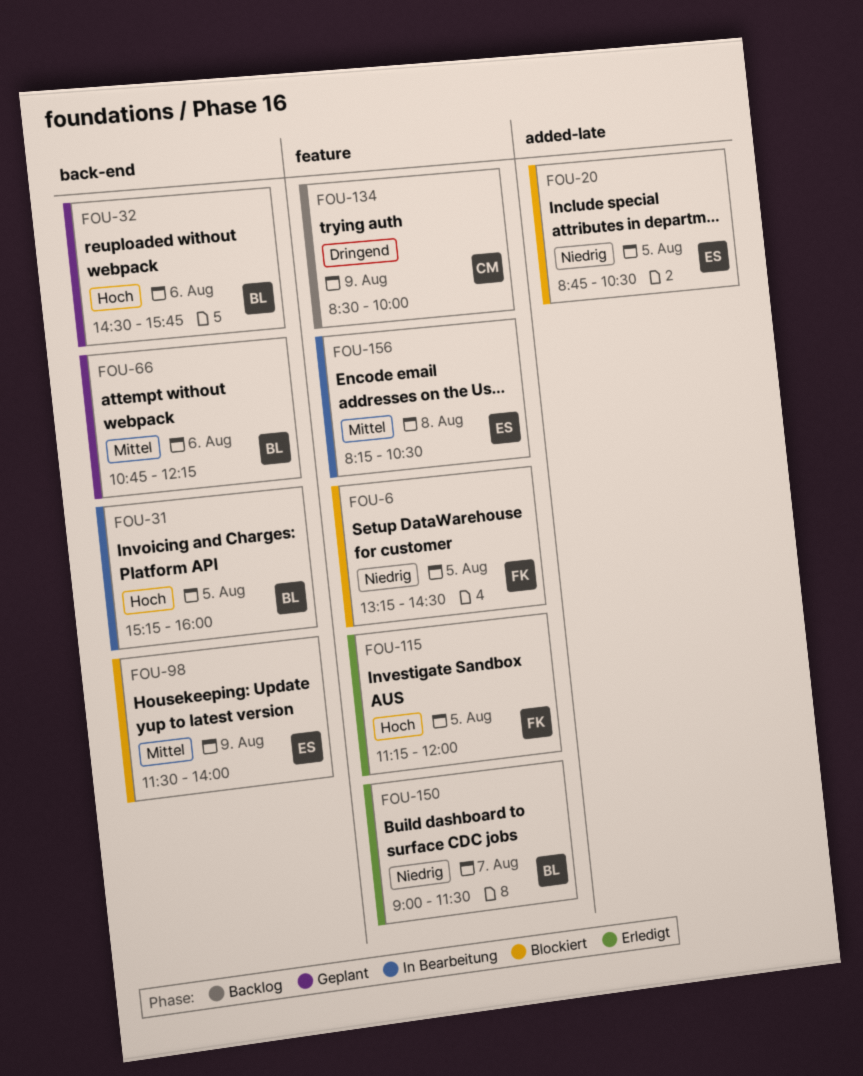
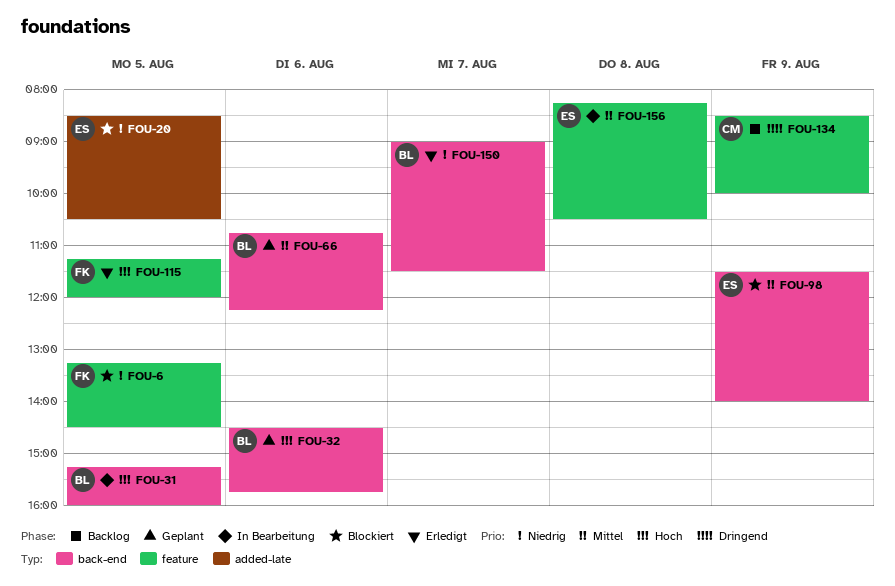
FOU-20, begins: 08:45 -> 08:30
FOU-150, label: feature -> back-end

